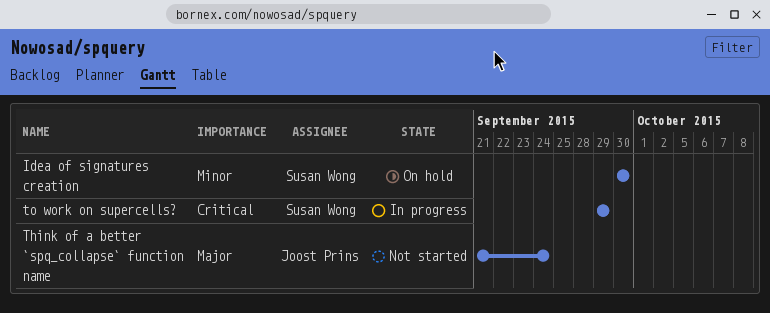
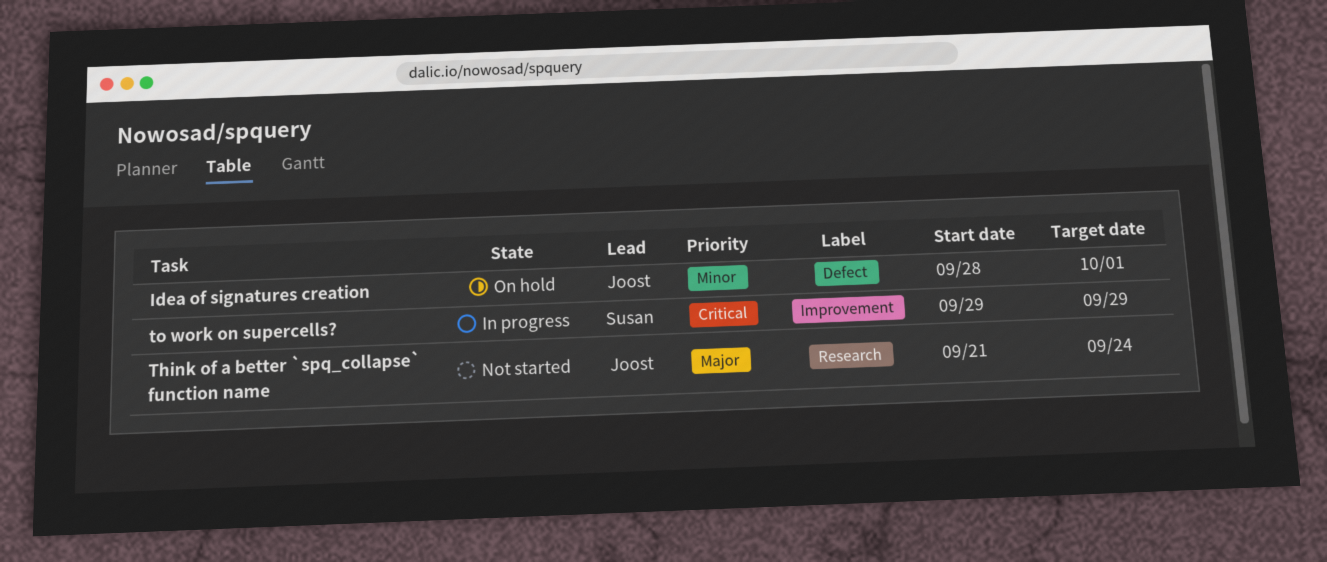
Idea of signatures creation, owner: Susan Wong -> Joost Prins
Idea of signatures creation, start: Sep 30 -> Sep 28
Idea of signatures creation, due: Sep 30 -> Oct 1

